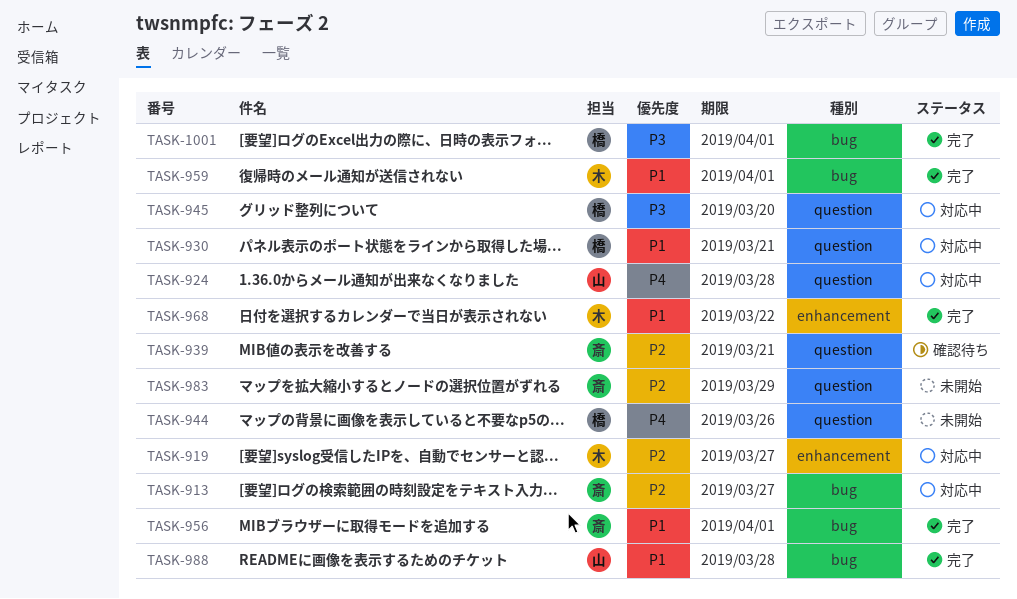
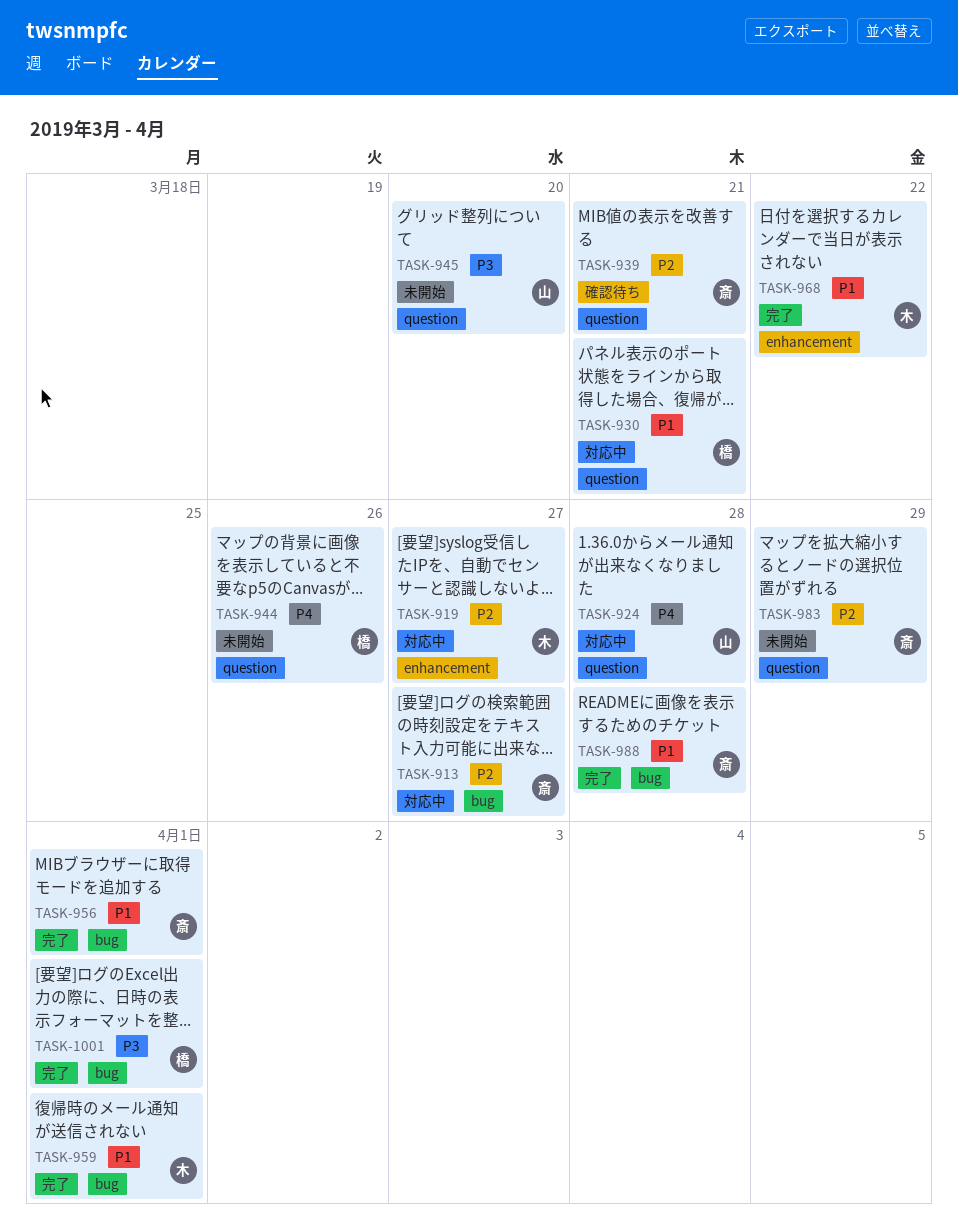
TASK-945, status: 対応中 -> 未開始
TASK-945, owner: 橋 -> 山
TASK-988, owner: 山 -> 斎

